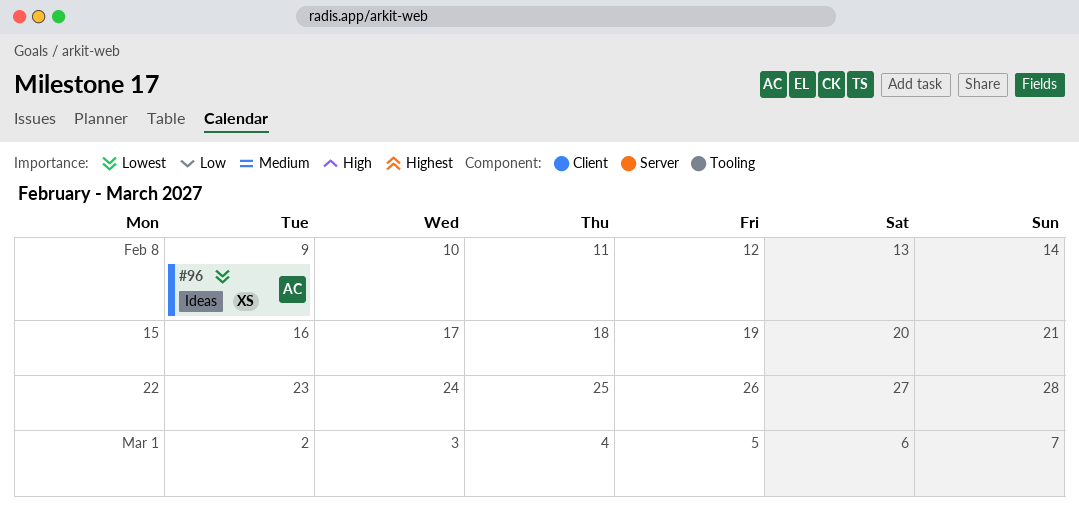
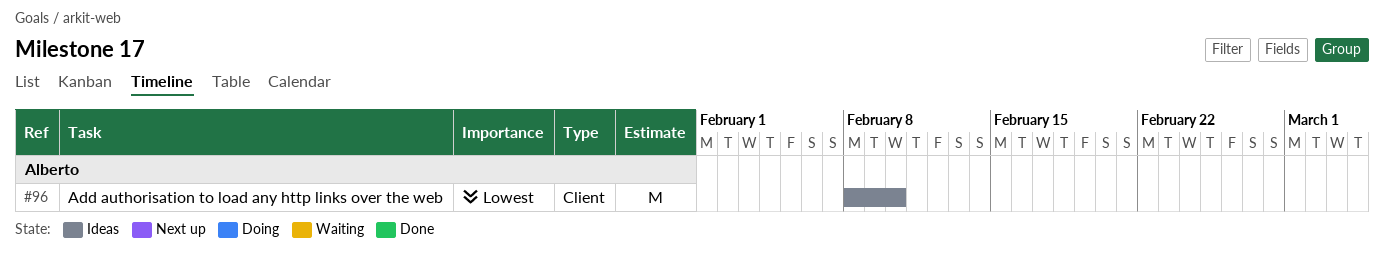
#96, estimate: XS -> M
#96, due: Feb 9 -> Feb 10

